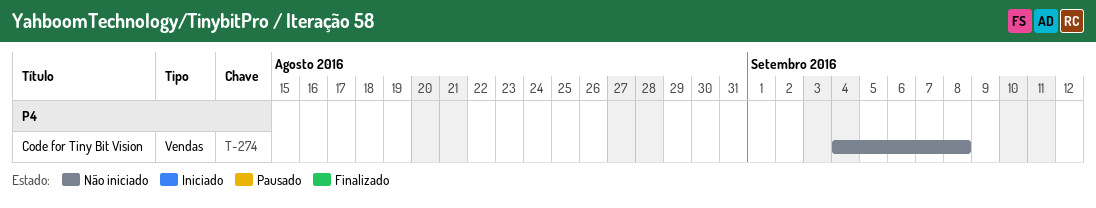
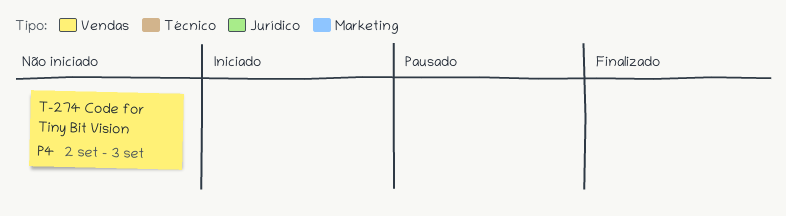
T-274, start: Sep 4 -> Sep 2
T-274, due: Sep 8 -> Sep 3

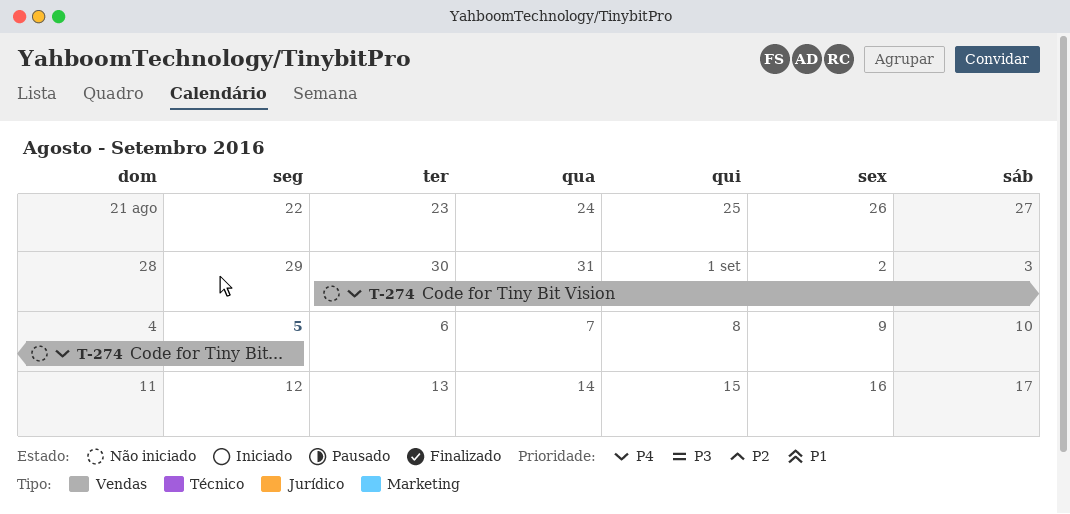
T-274, start: Sep 2 -> Aug 30
T-274, due: Sep 3 -> Sep 5

